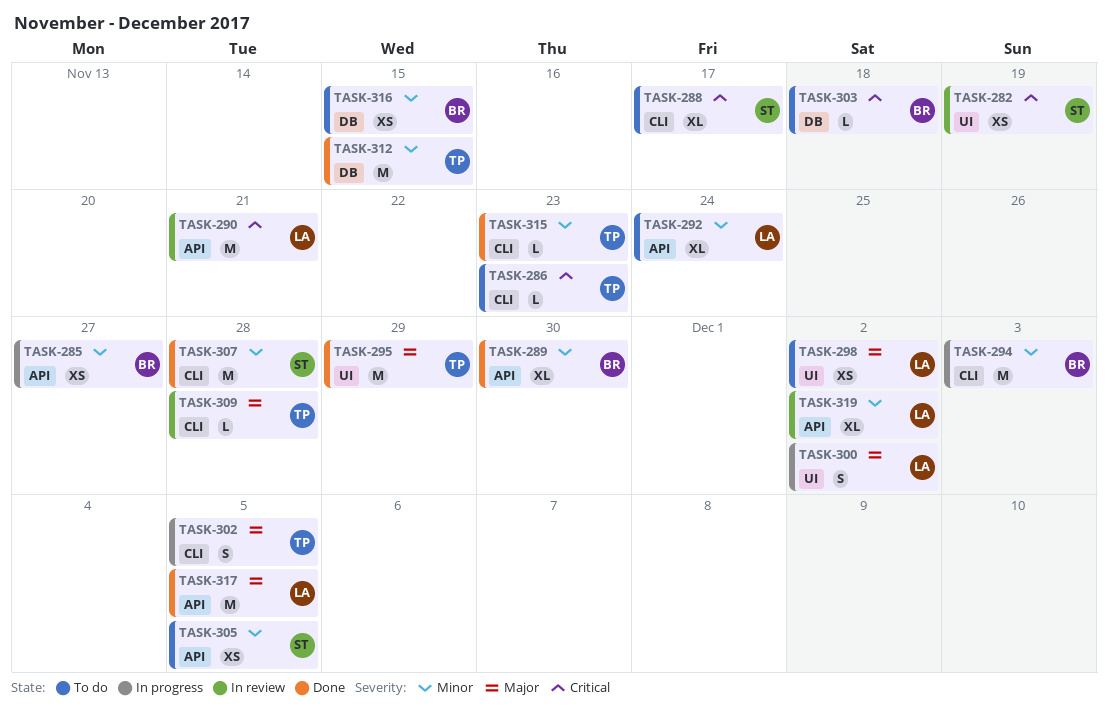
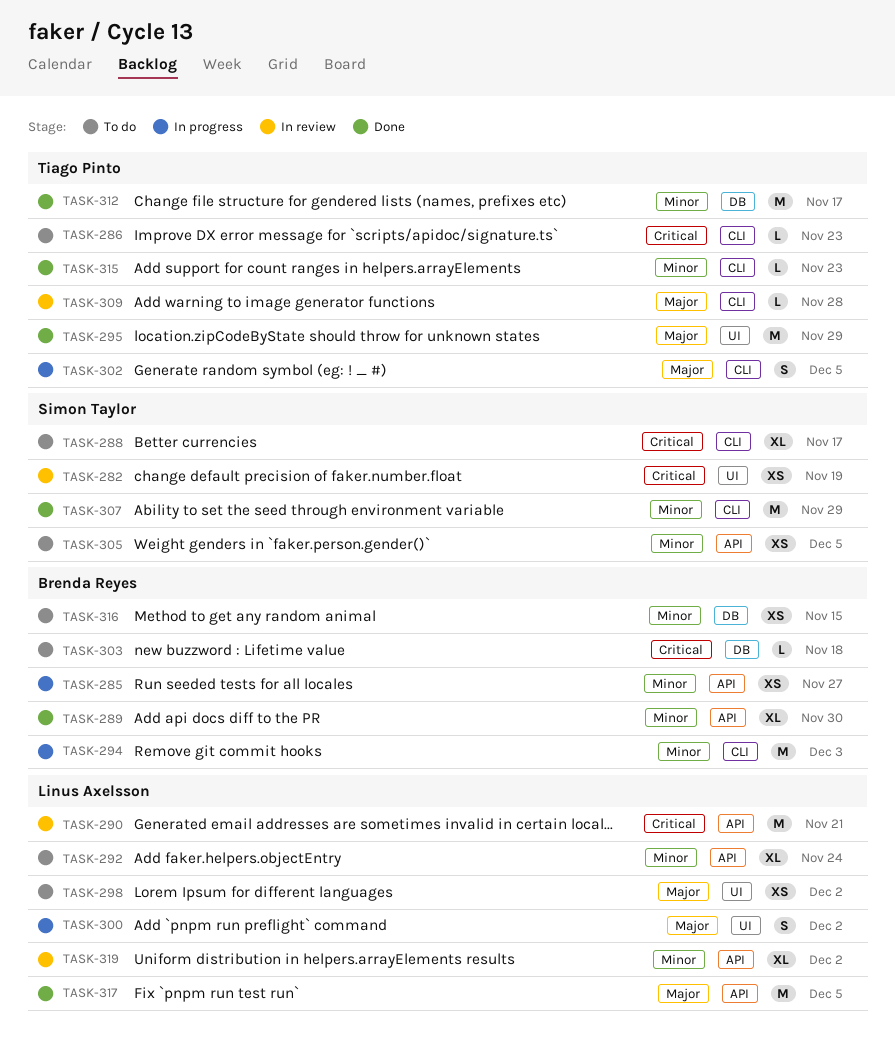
TASK-307, due: Nov 28 -> Nov 29
TASK-312, due: Nov 15 -> Nov 17

